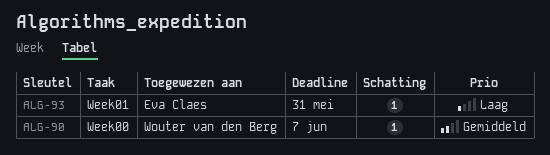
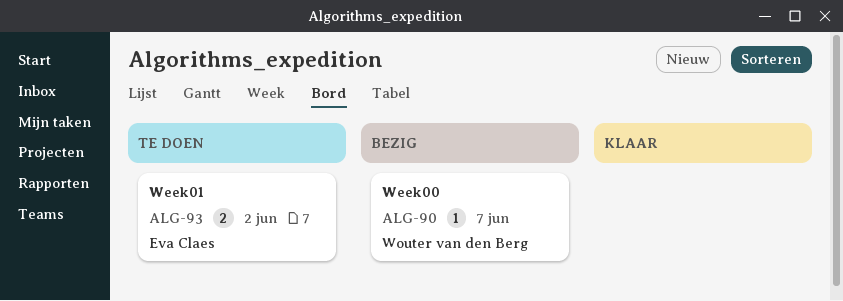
ALG-93, estimate: 1 -> 2
ALG-93, due: May 31 -> Jun 2

